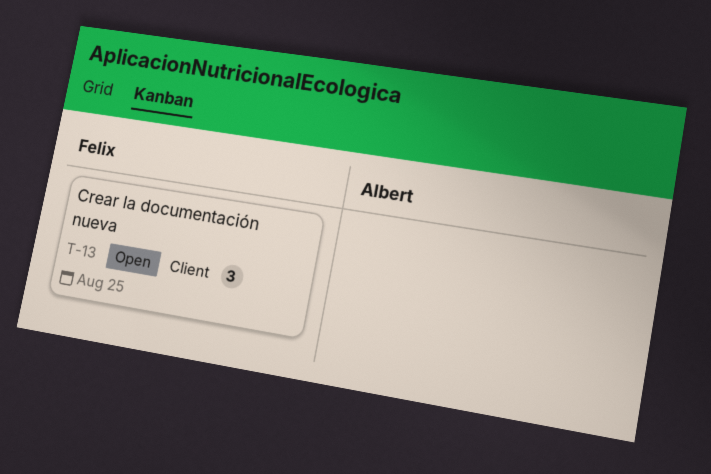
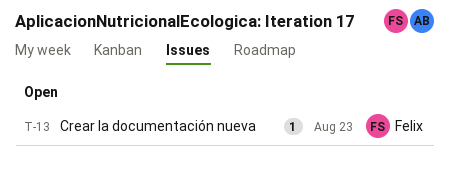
T-13, estimate: 3 -> 1
T-13, due: Aug 25 -> Aug 23

